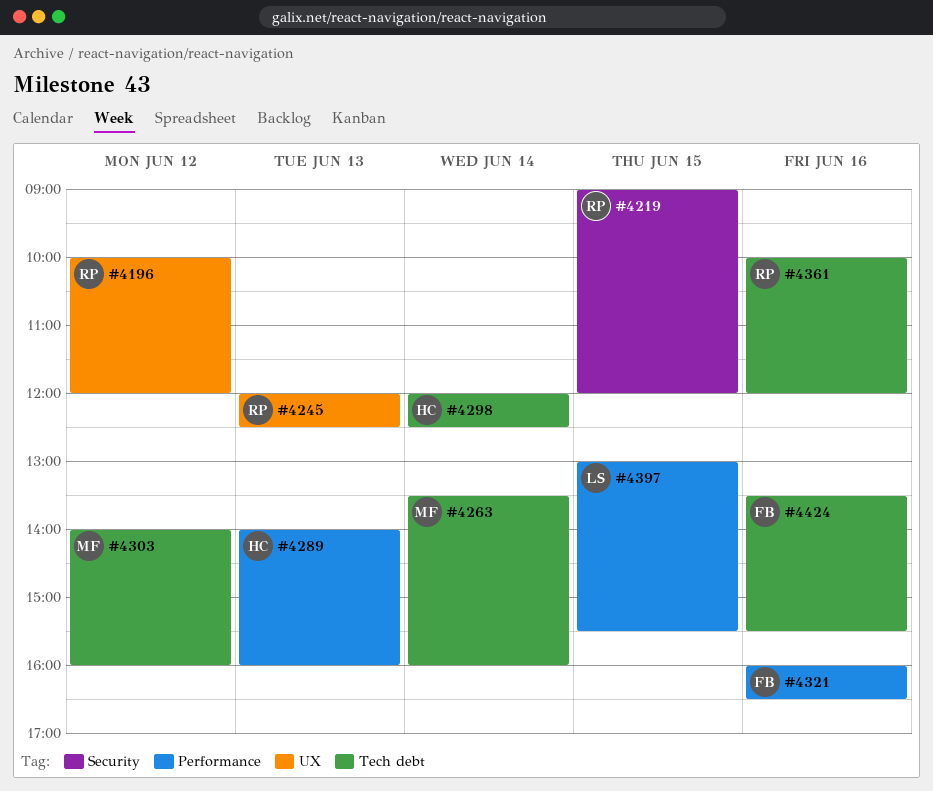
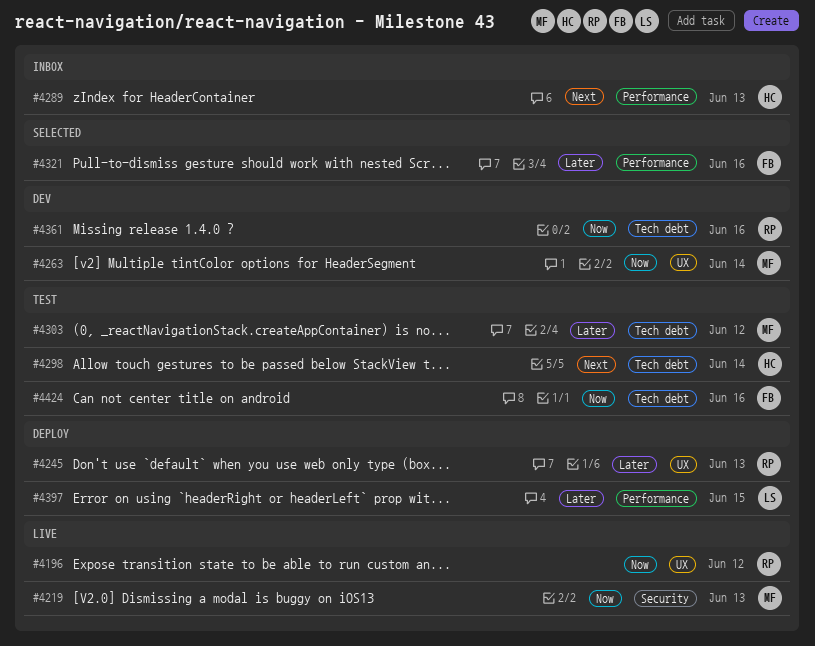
#4219, owner: RP -> MF
#4219, day: Jun 15 -> Jun 13
#4263, label: Tech debt -> UX

